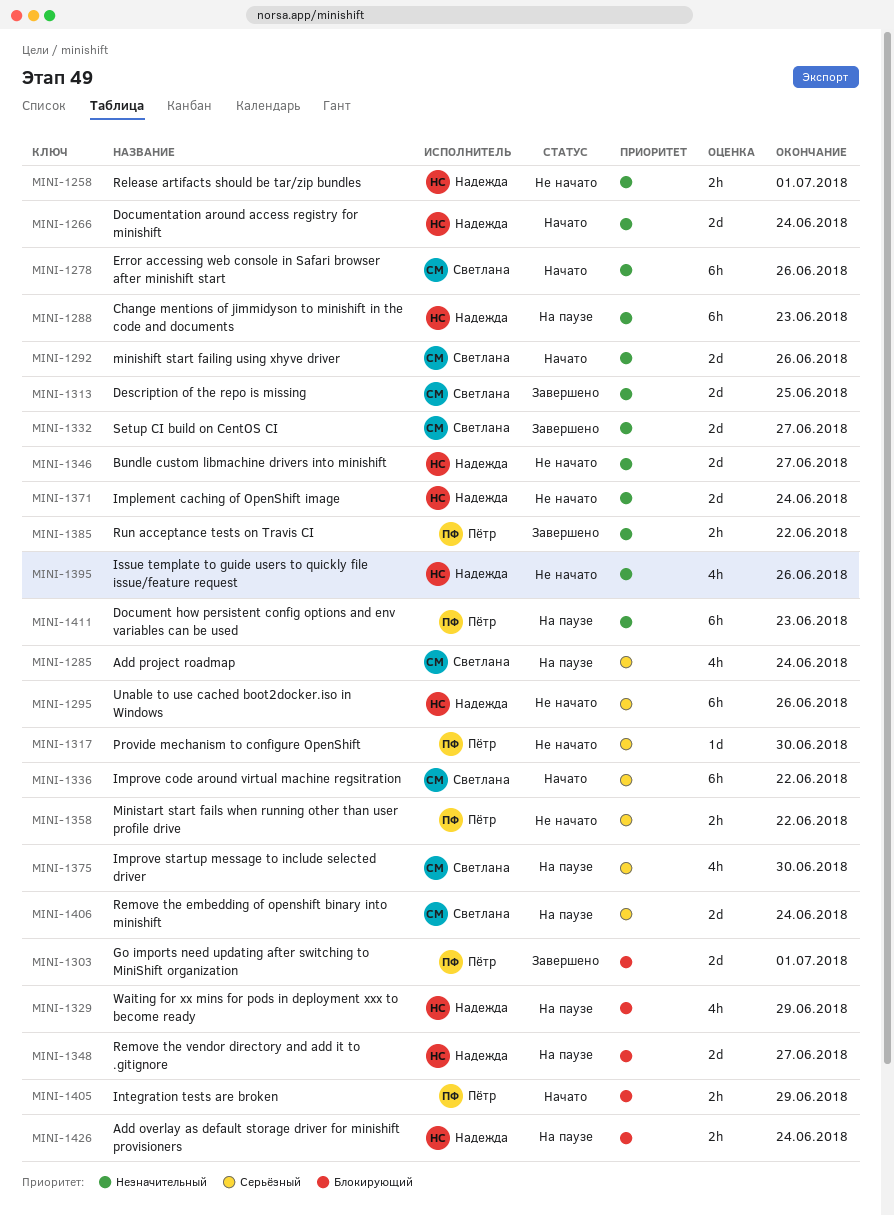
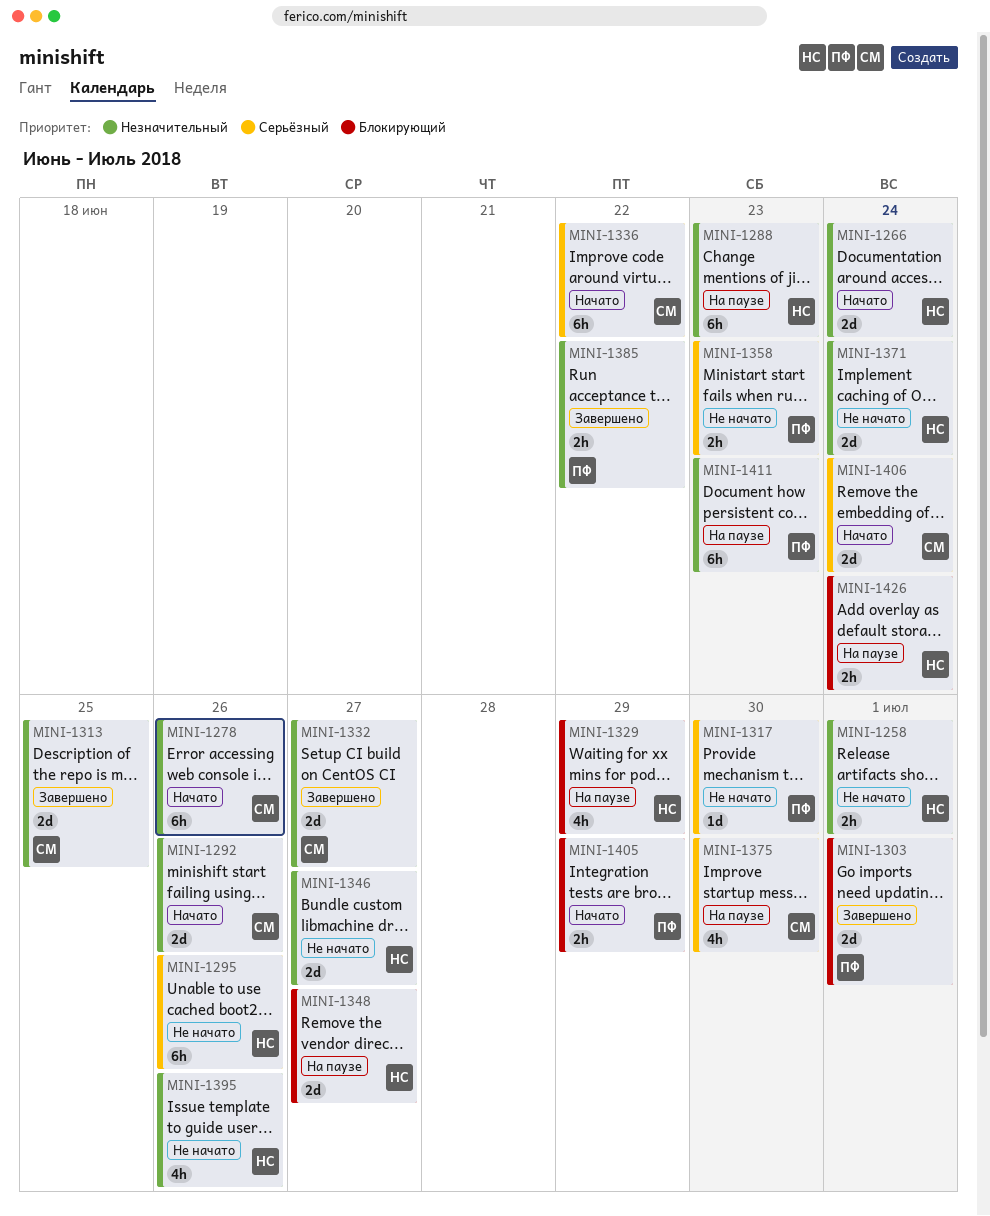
MINI-1285: present -> none
MINI-1358, due: Jun 22 -> Jun 23
MINI-1406, status: На паузе -> Начато

